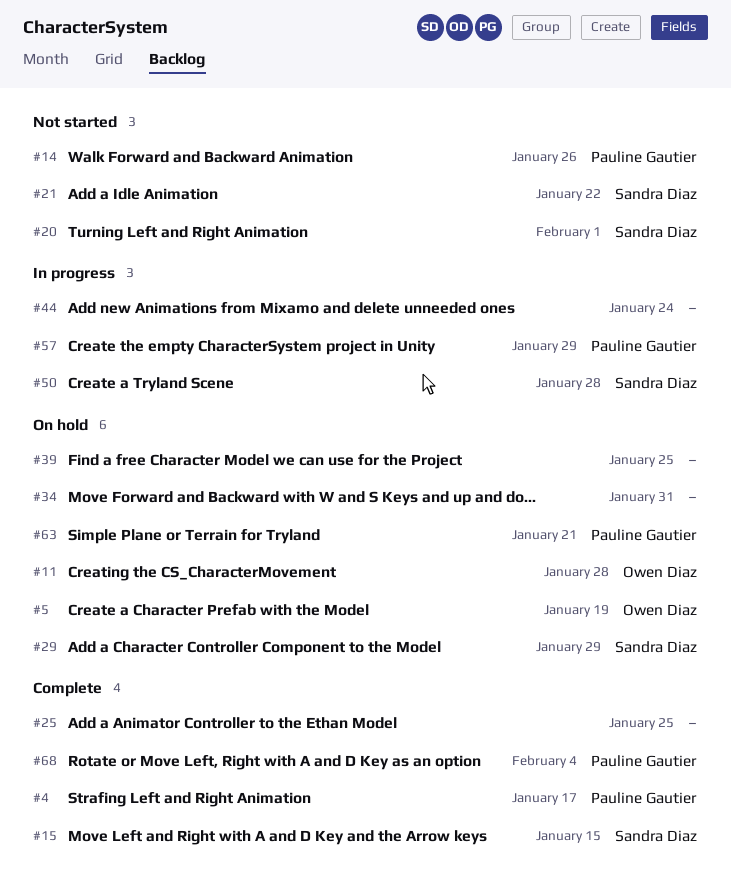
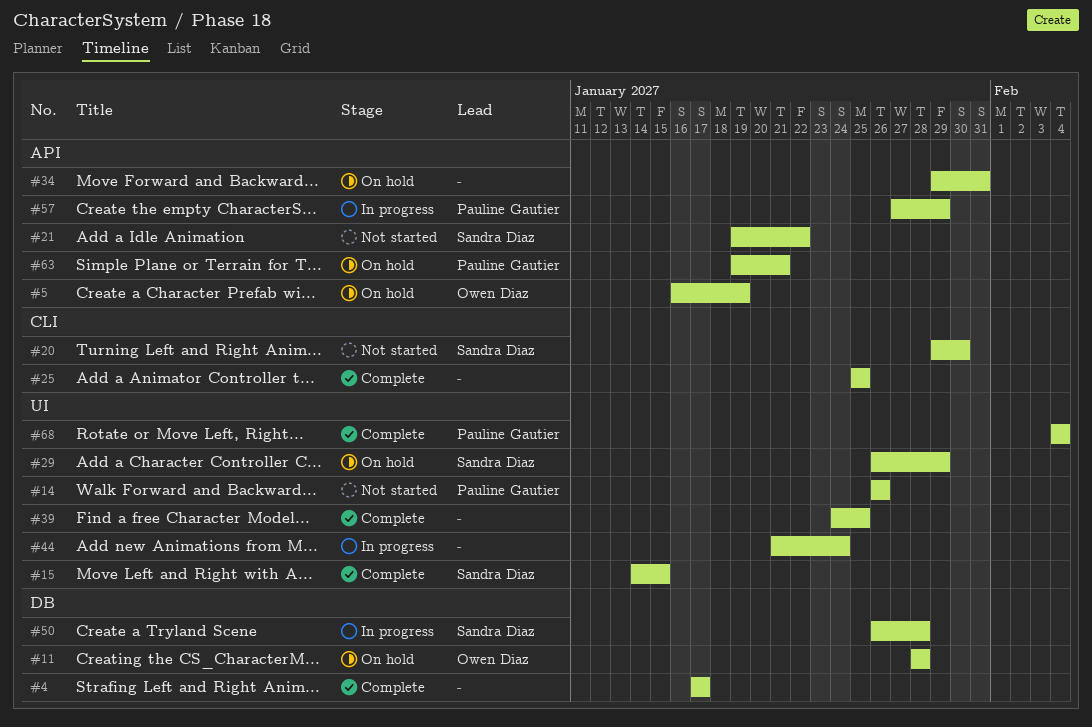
#4, owner: Pauline Gautier -> none
#20, due: Feb 1 -> Jan 30
#39, status: On hold -> Complete

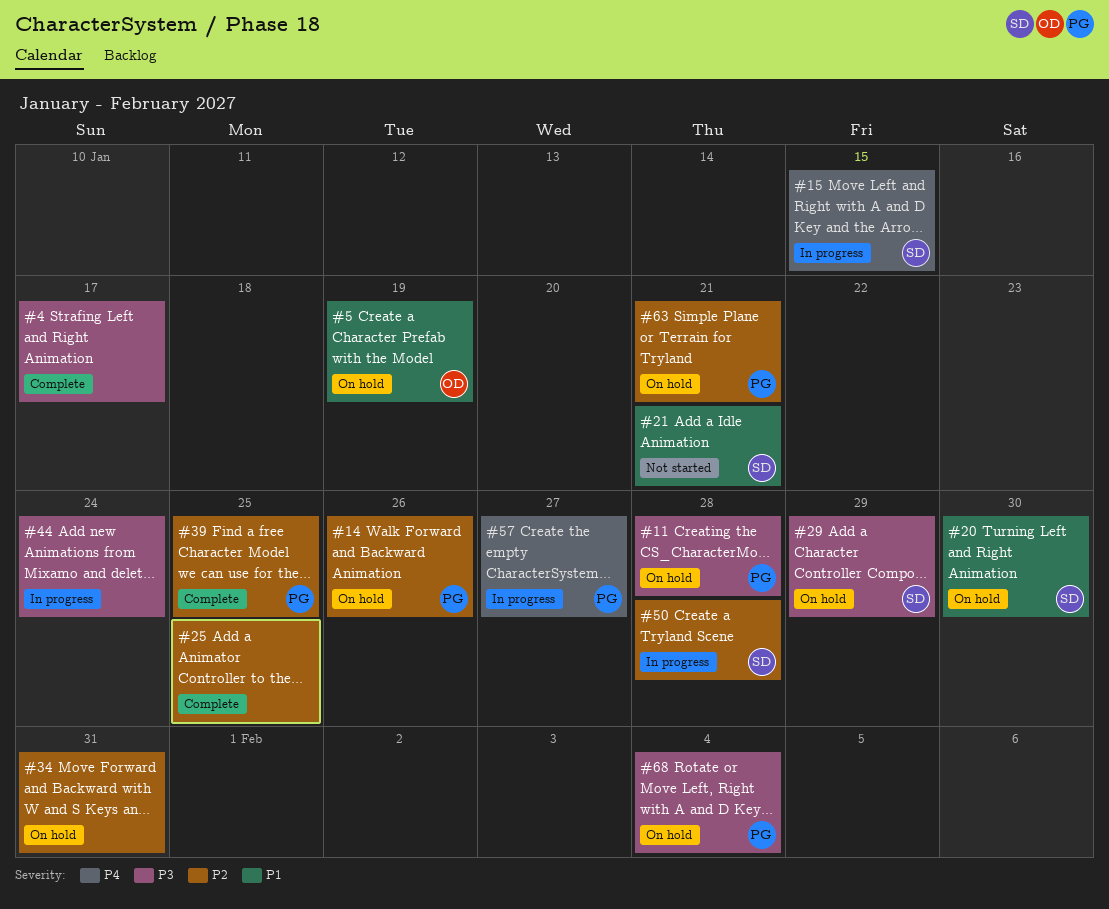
#11, owner: Owen Diaz -> Pauline Gautier
#14, status: Not started -> On hold
#15, status: Complete -> In progress
#20, status: Not started -> On hold
#21, due: Jan 22 -> Jan 21
#39, owner: none -> Pauline Gautier
#57, due: Jan 29 -> Jan 27
#68, status: Complete -> On hold

